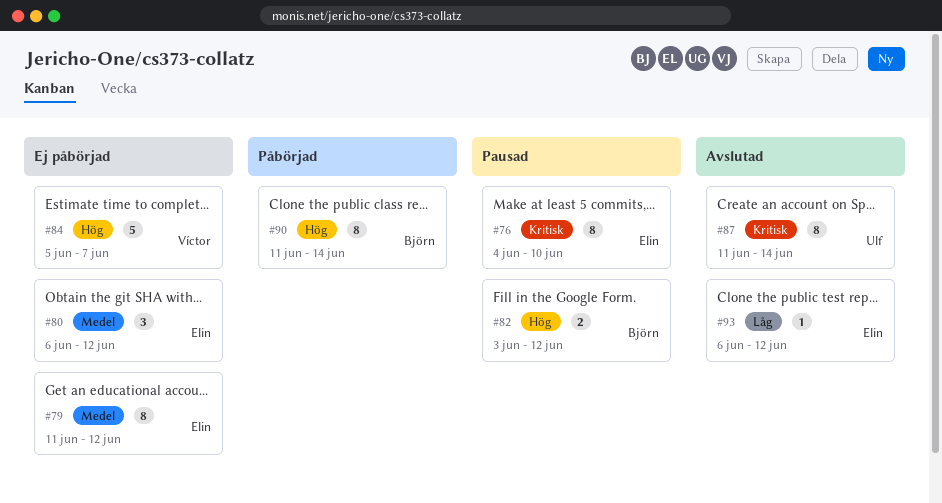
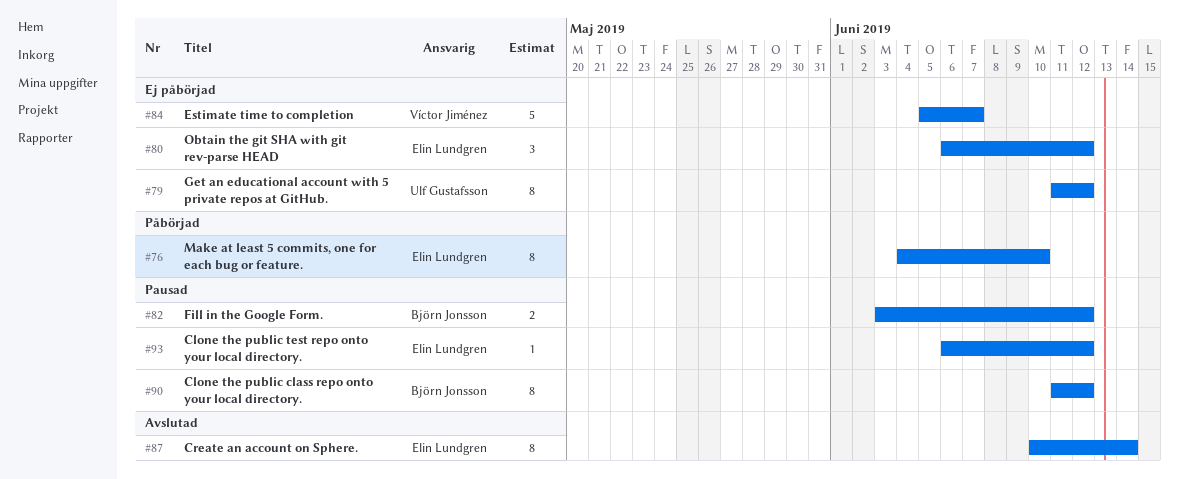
#76, status: Pausad -> Påbörjad
#79, owner: Elin Lundgren -> Ulf Gustafsson
#87, owner: Ulf Gustafsson -> Elin Lundgren
#87, start: Jun 11 -> Jun 10
#90, status: Påbörjad -> Pausad
#90, due: Jun 14 -> Jun 12
#93, status: Avslutad -> Pausad

